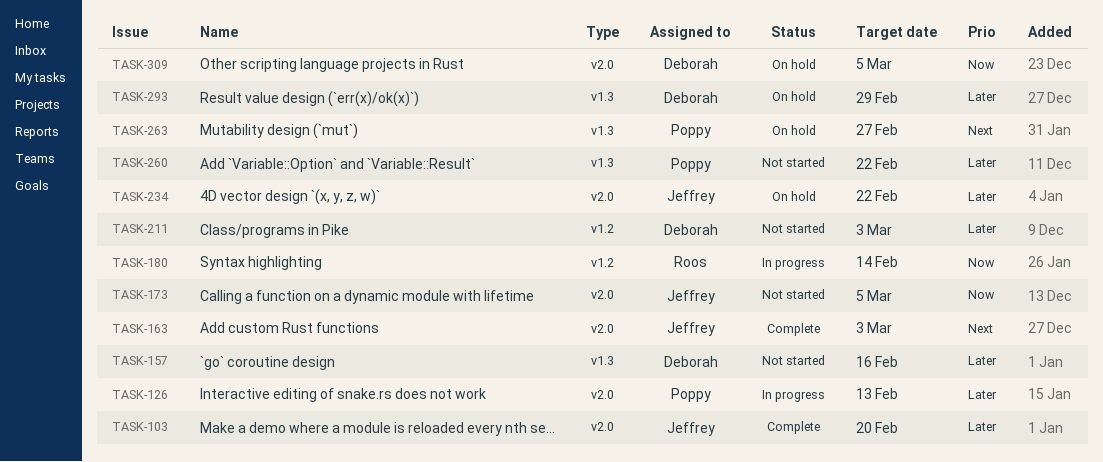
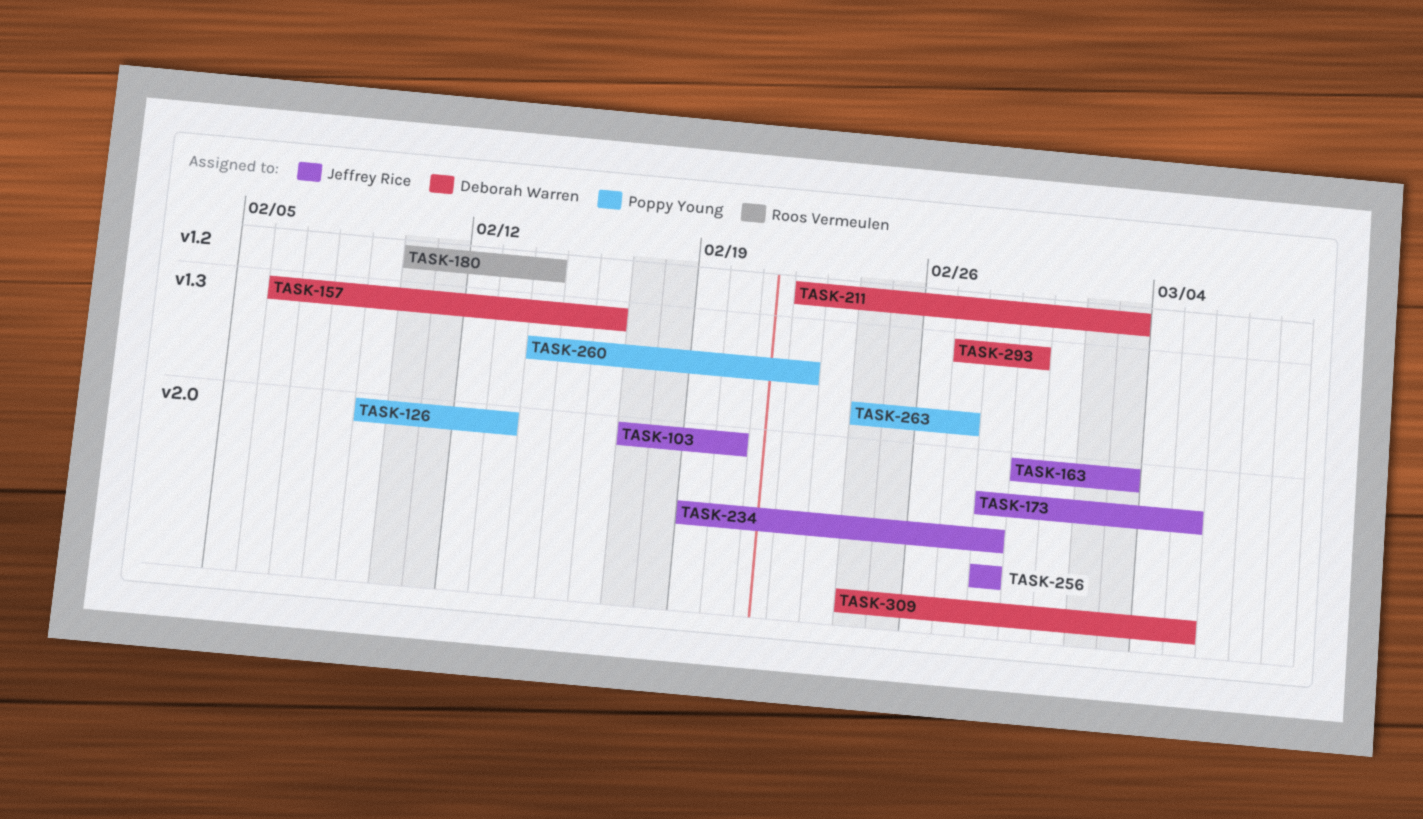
TASK-234, due: Feb 22 -> Feb 28
TASK-256: none -> present

